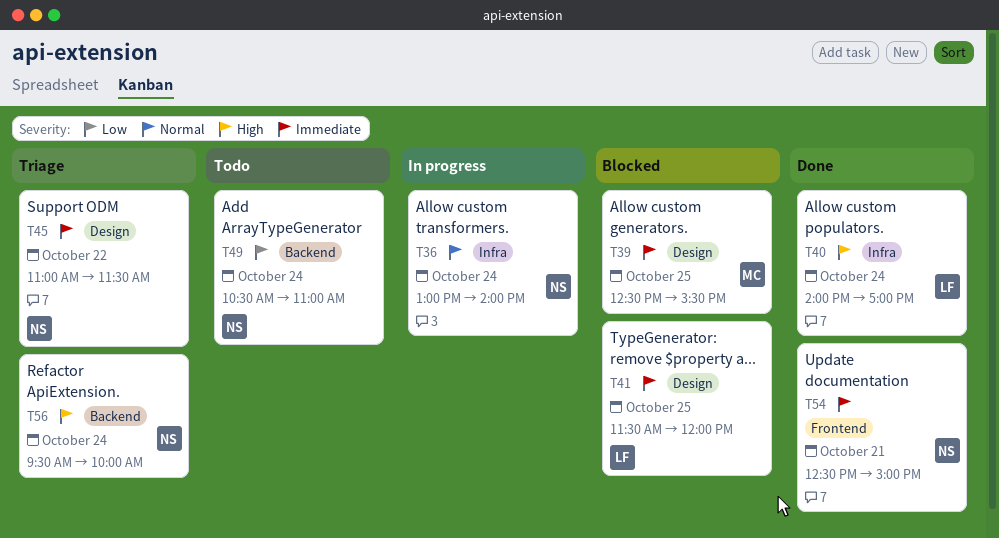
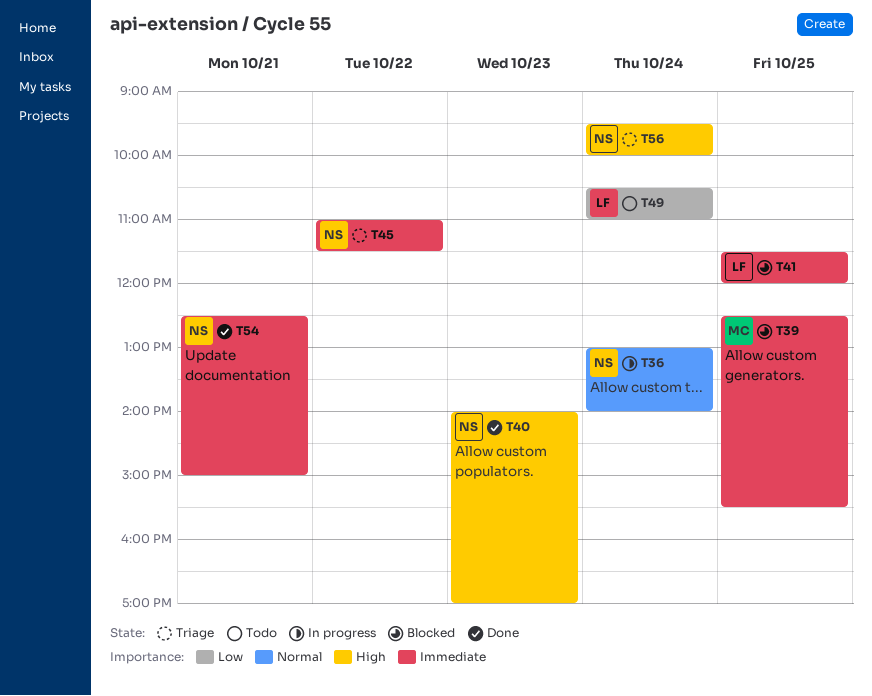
T40, owner: LF -> NS
T40, day: Oct 24 -> Oct 23
T49, owner: NS -> LF

